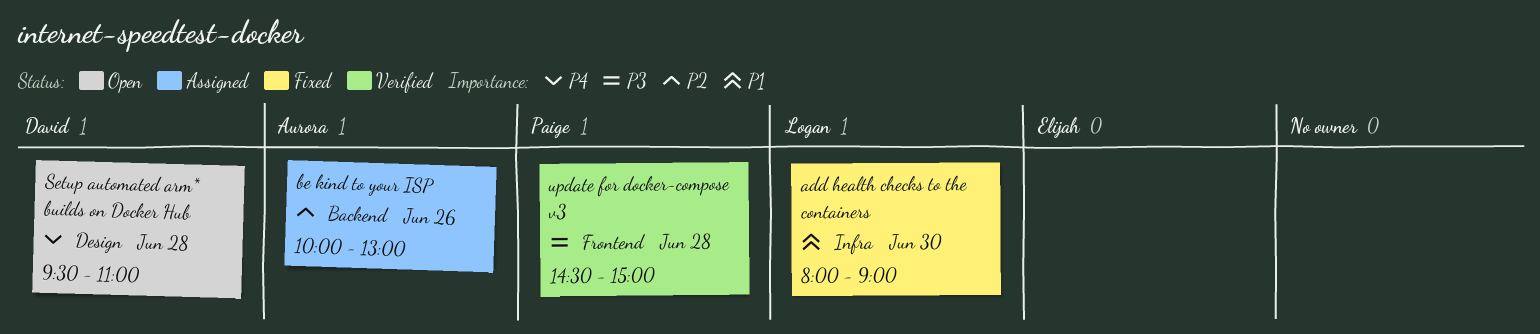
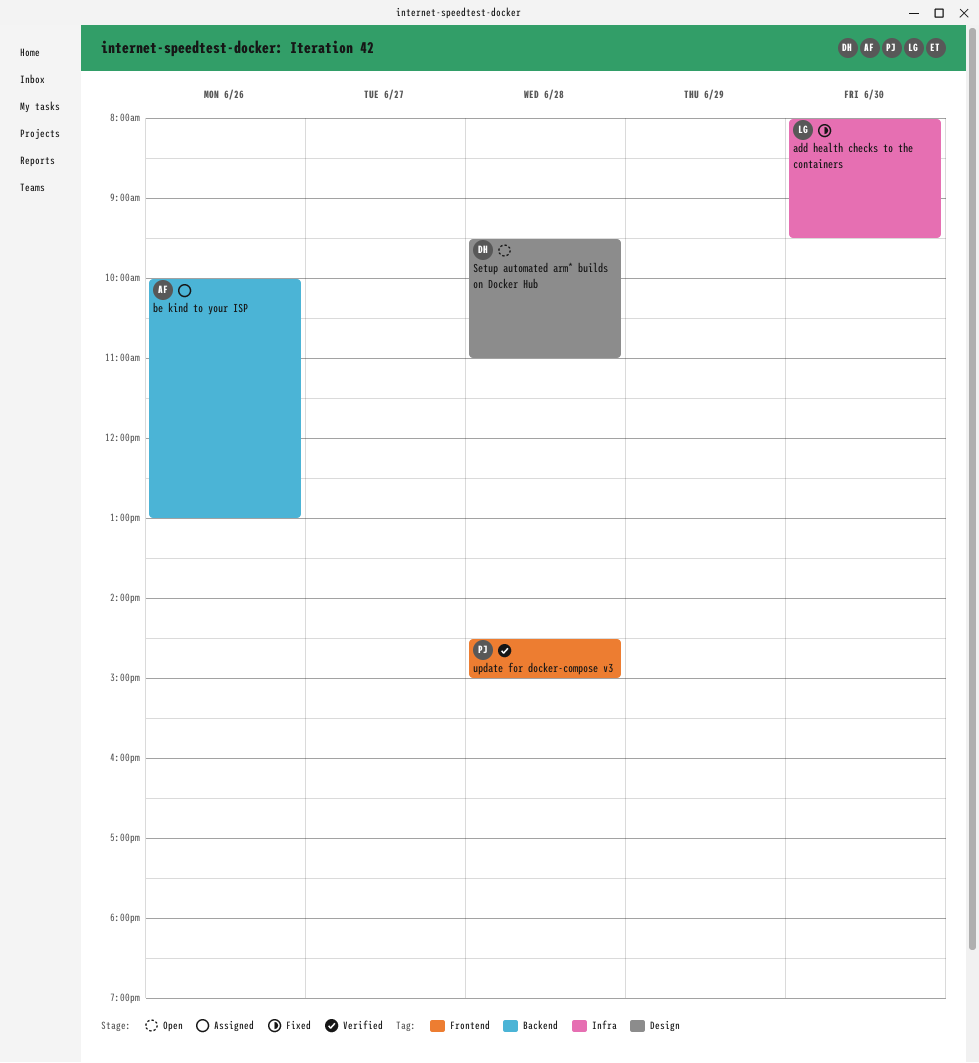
add health checks to the containers, ends: 09:00 -> 09:30

